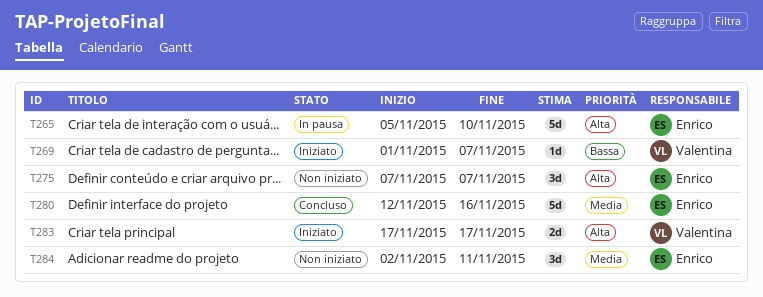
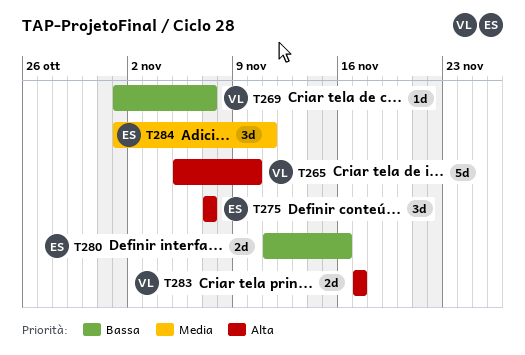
T265, owner: Enrico -> Valentina
T280, priority: Media -> Bassa
T280, estimate: 5d -> 2d
T280, start: Nov 12 -> Nov 11
T284, start: Nov 2 -> Nov 1

